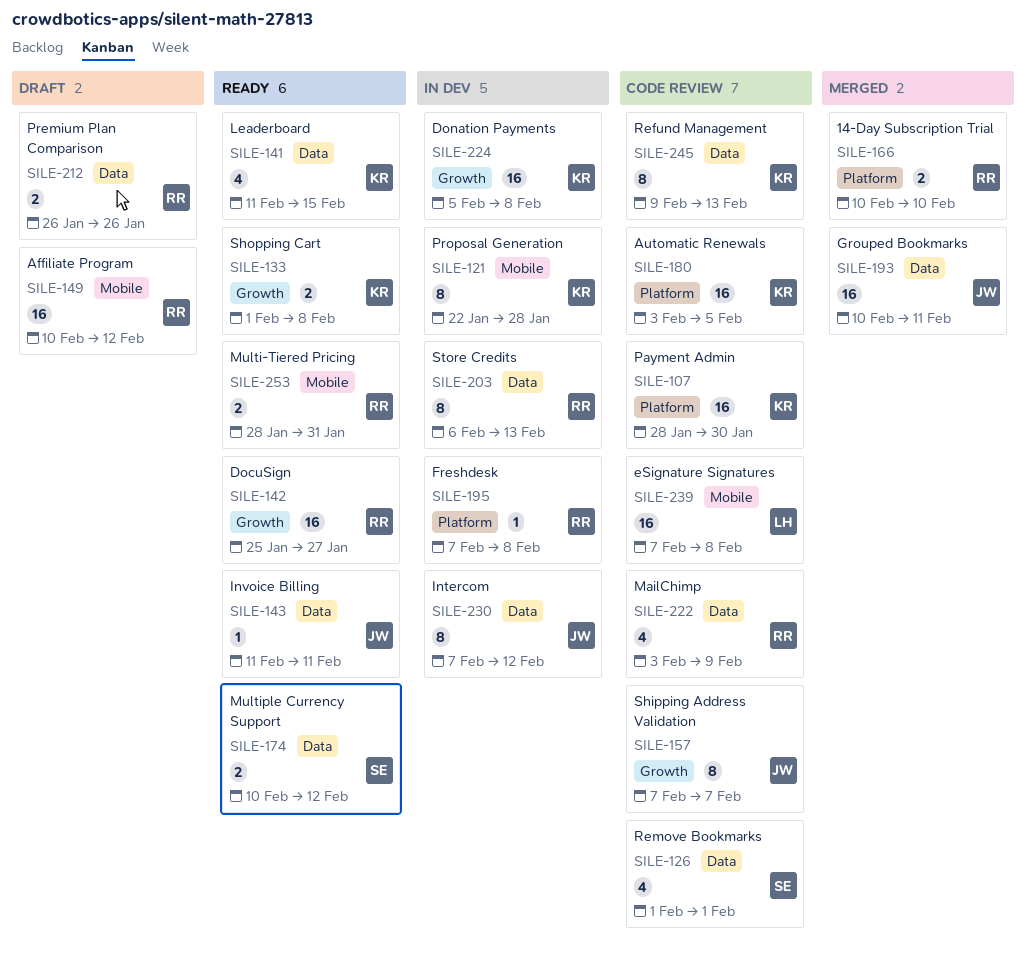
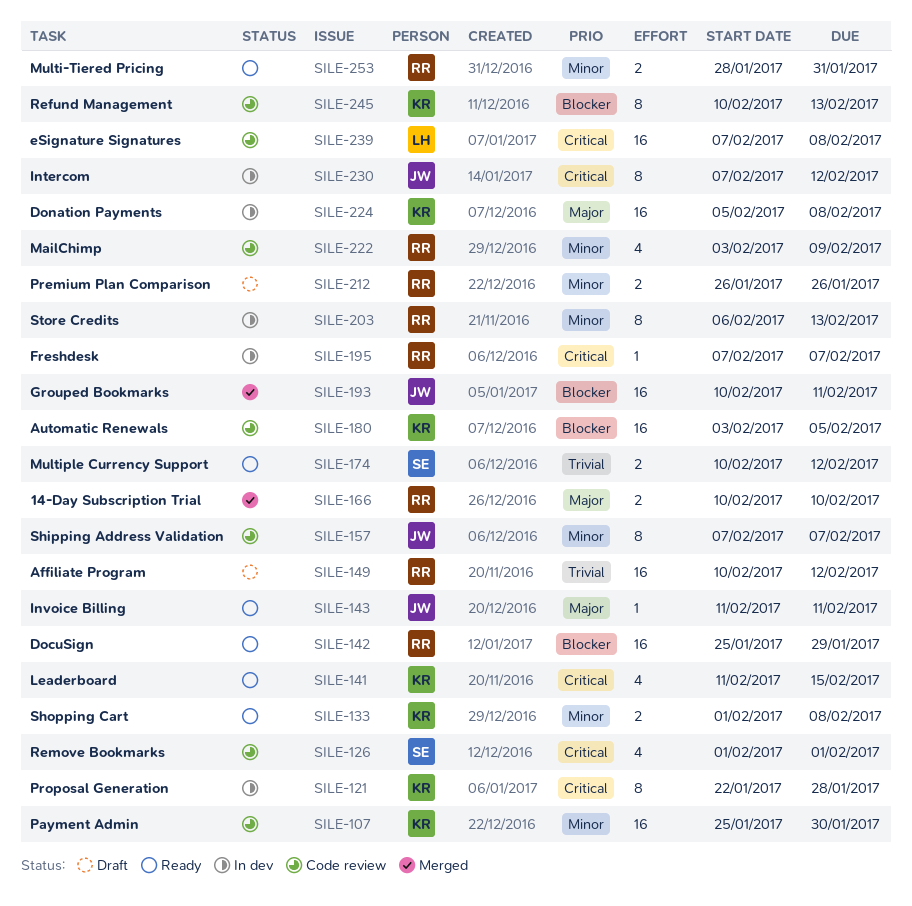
SILE-107, start: Jan 28 -> Jan 25
SILE-142, due: Jan 27 -> Jan 29
SILE-195, due: Feb 8 -> Feb 7
SILE-245, start: Feb 9 -> Feb 10

